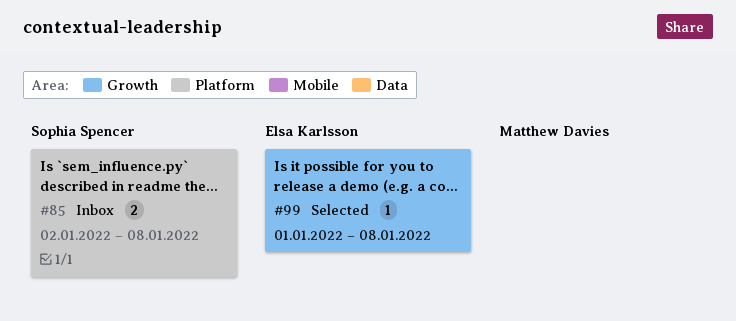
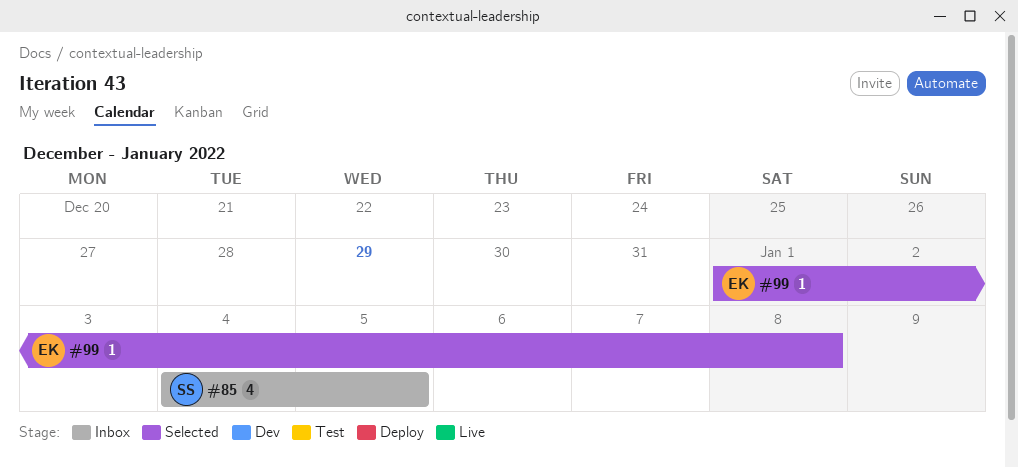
#85, estimate: 2 -> 4
#85, start: Jan 2 -> Jan 4
#85, due: Jan 8 -> Jan 5

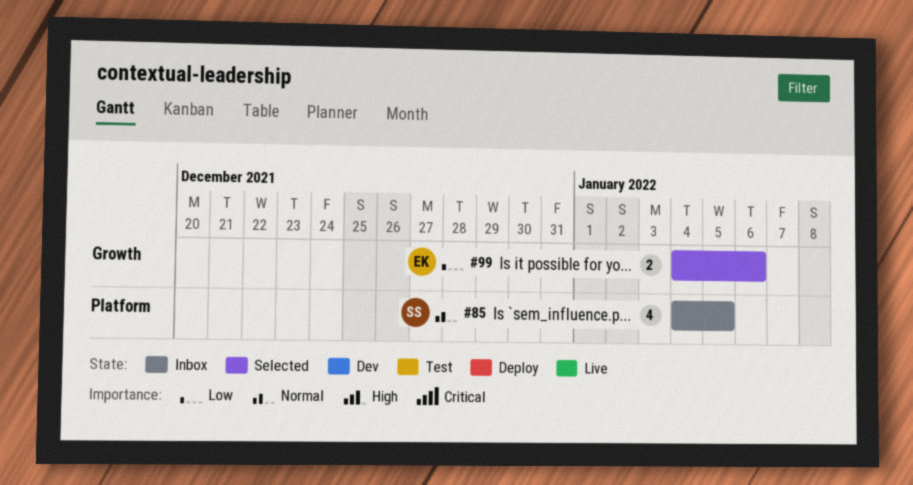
#99, estimate: 1 -> 2
#99, start: Jan 1 -> Jan 4
#99, due: Jan 8 -> Jan 6

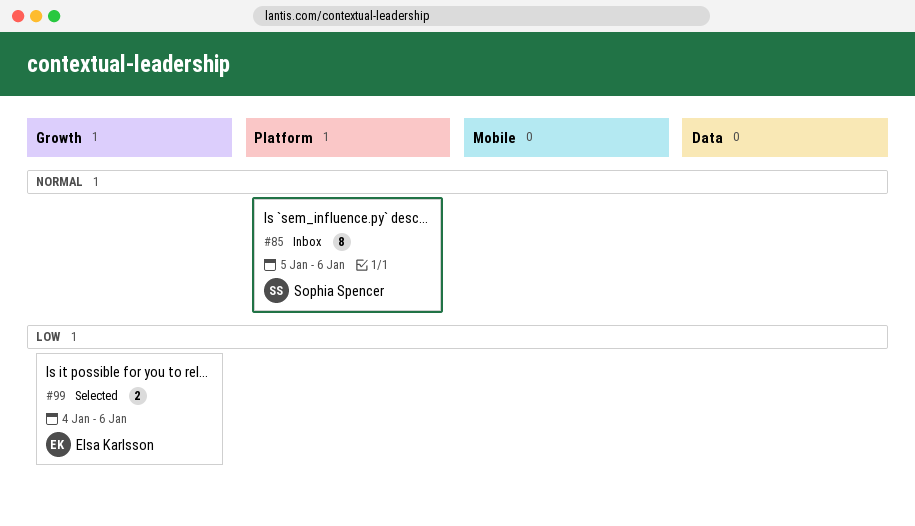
#85, estimate: 4 -> 8
#85, start: Jan 4 -> Jan 5
#85, due: Jan 5 -> Jan 6

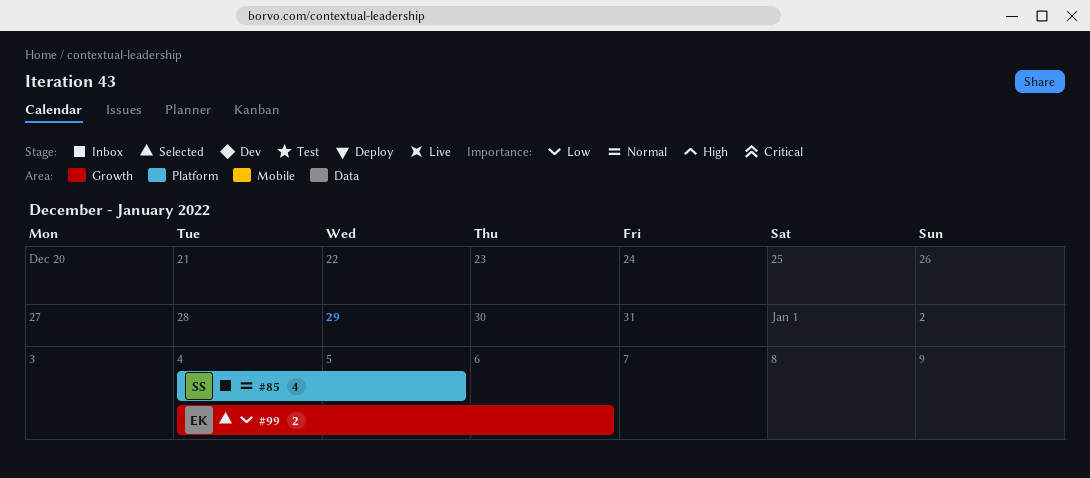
#85, estimate: 8 -> 4
#85, start: Jan 5 -> Jan 4
#85, due: Jan 6 -> Jan 5

